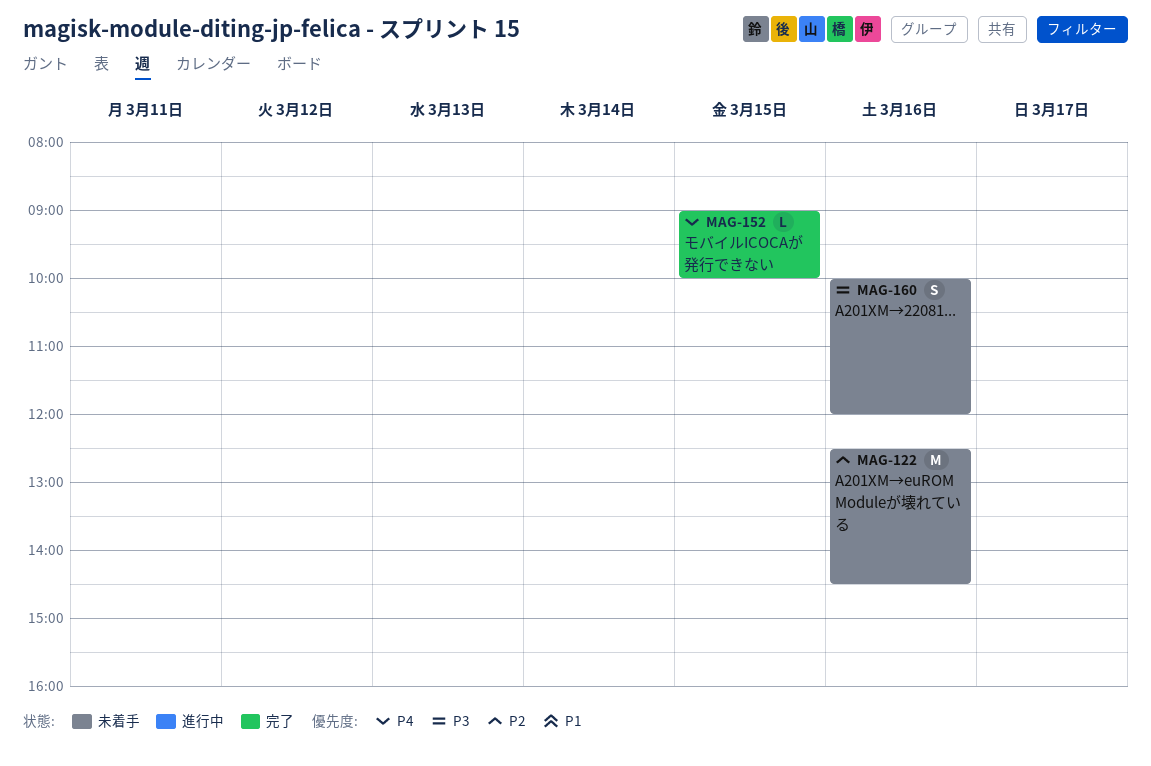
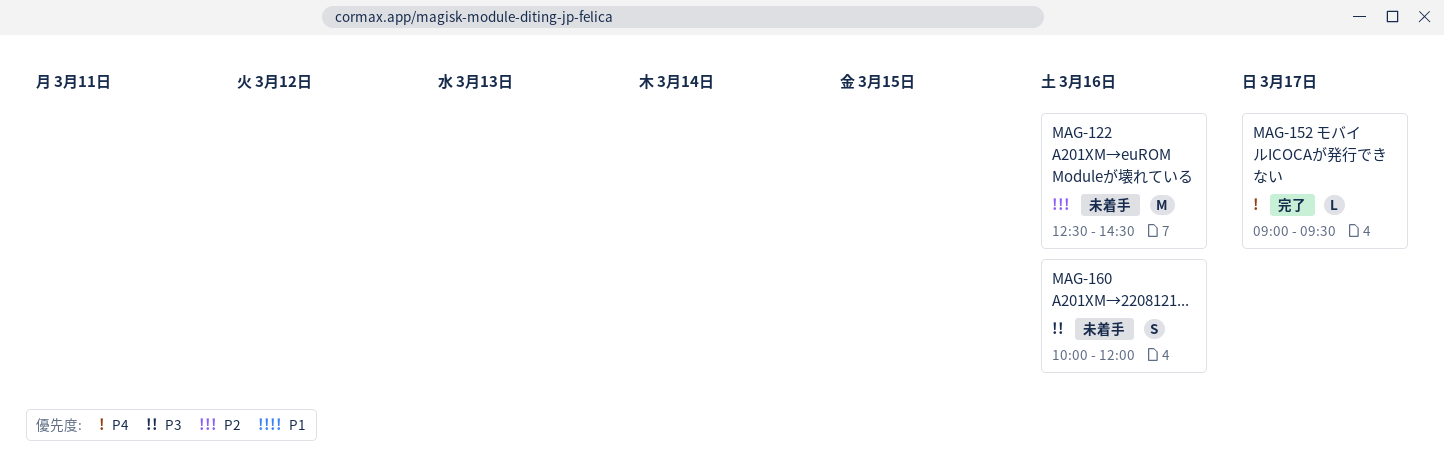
MAG-152, day: Mar 15 -> Mar 17
MAG-152, ends: 10:00 -> 09:30

